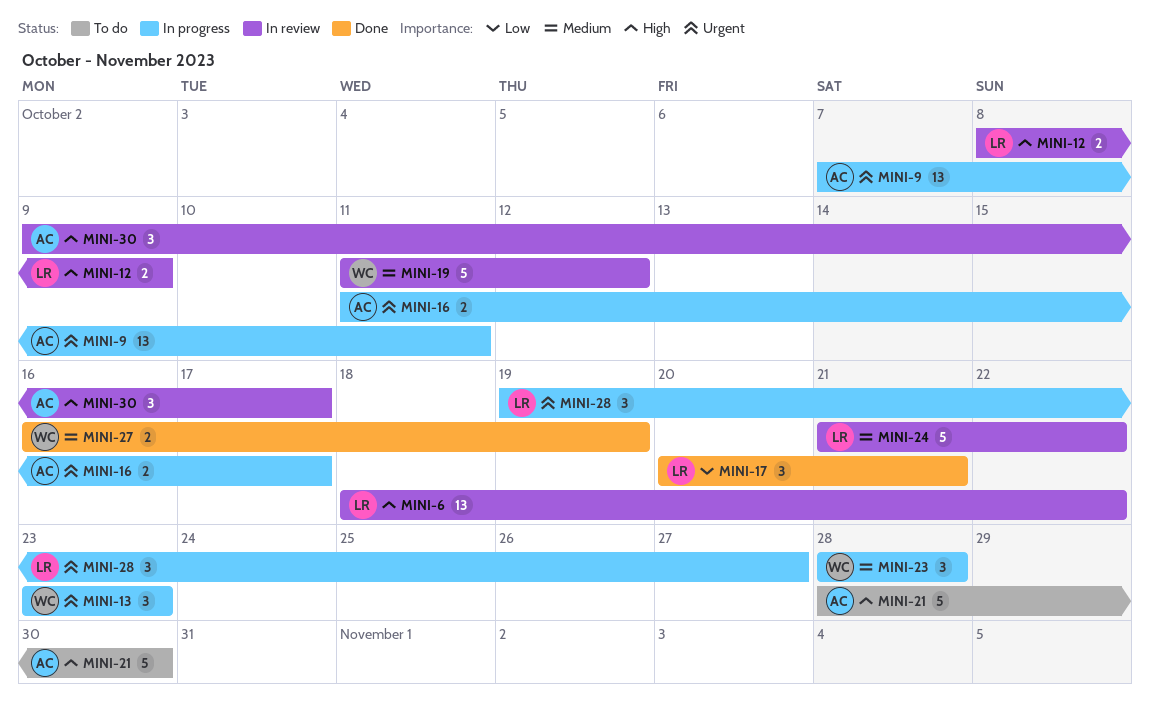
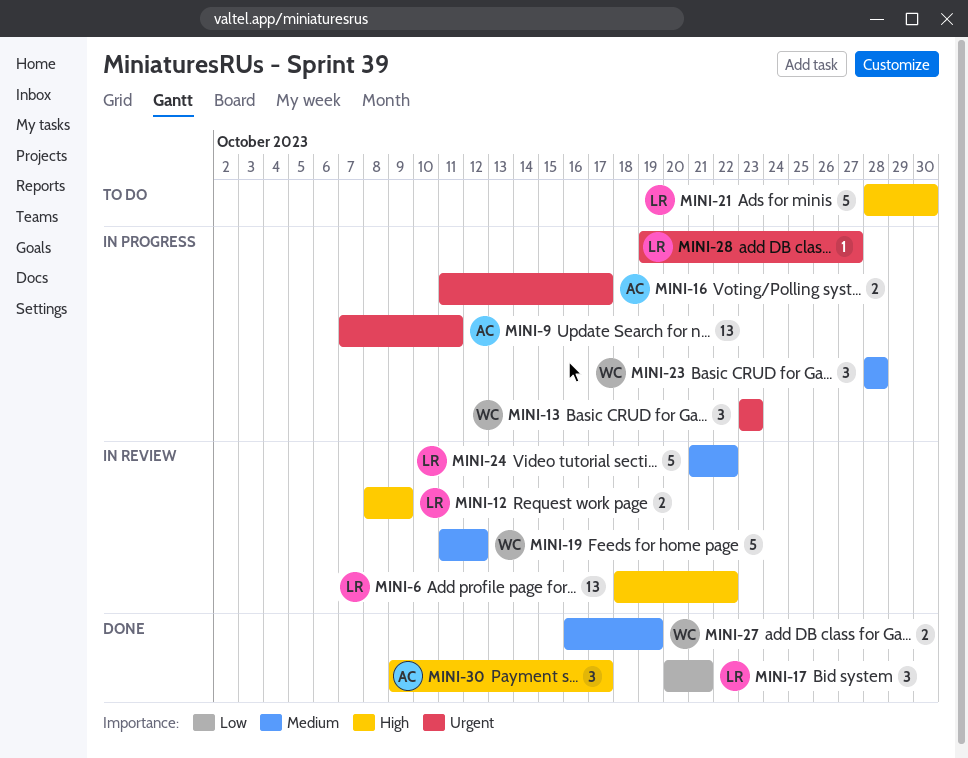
MINI-21, owner: AC -> LR
MINI-28, estimate: 3 -> 1
MINI-30, status: In review -> Done

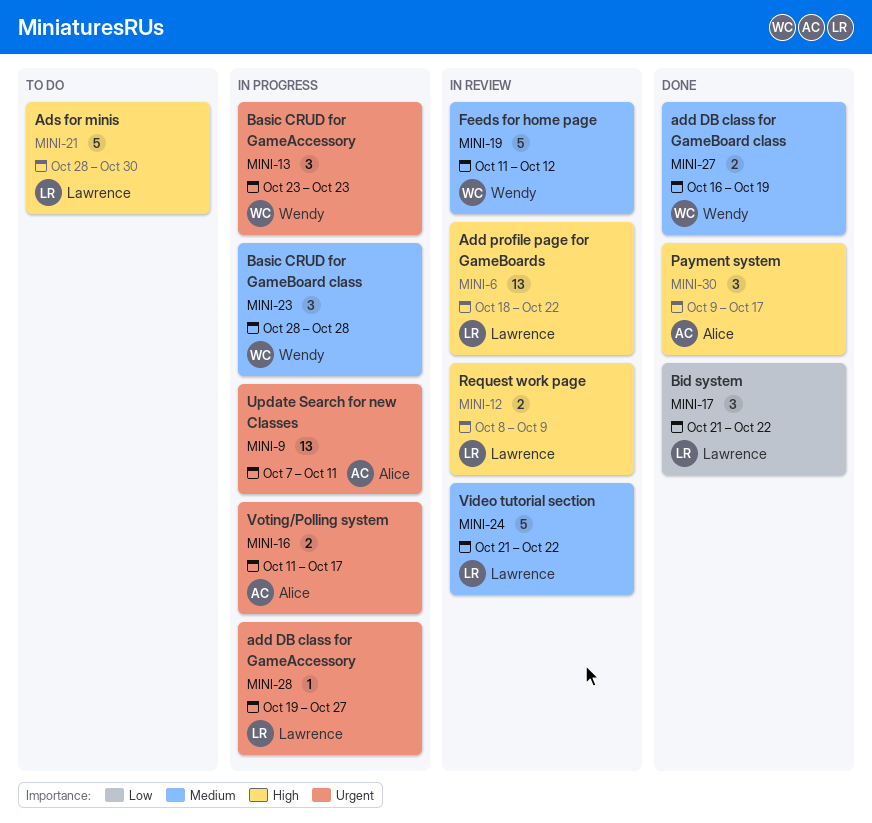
MINI-17, start: Oct 20 -> Oct 21
MINI-17, due: Oct 21 -> Oct 22

